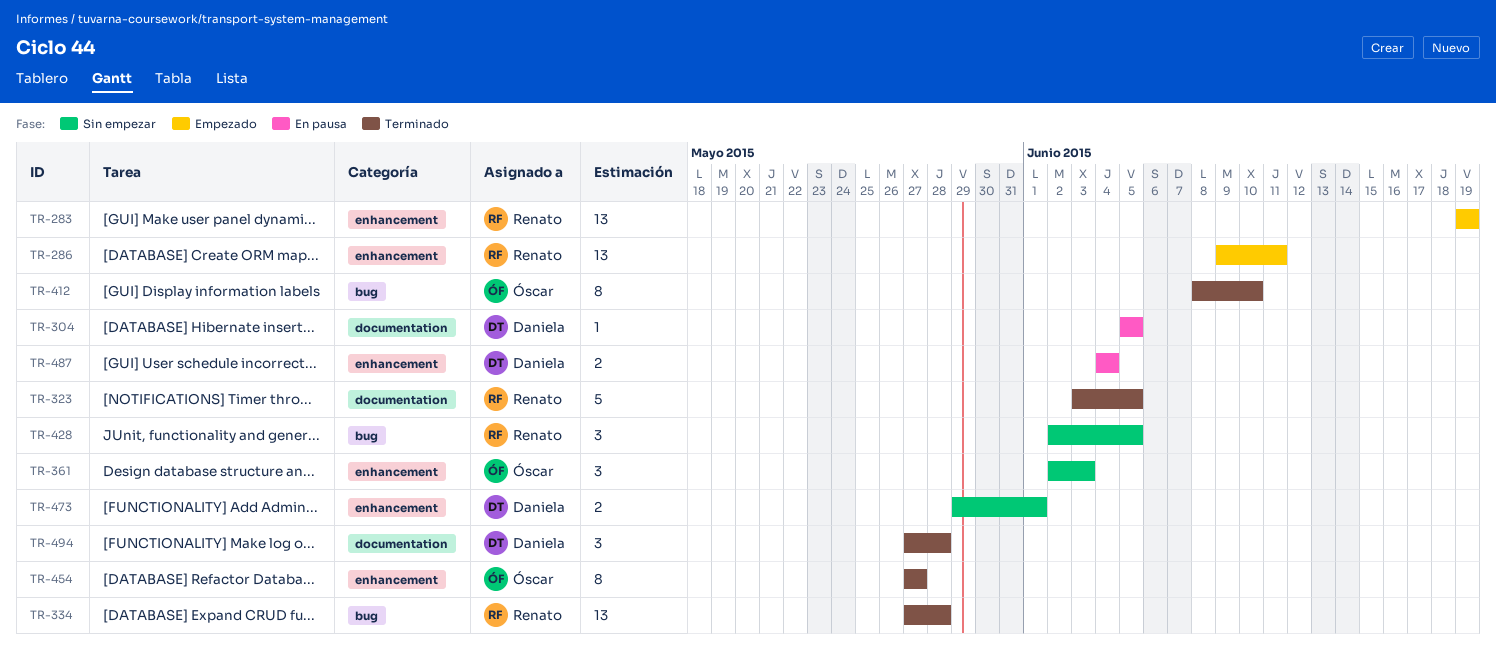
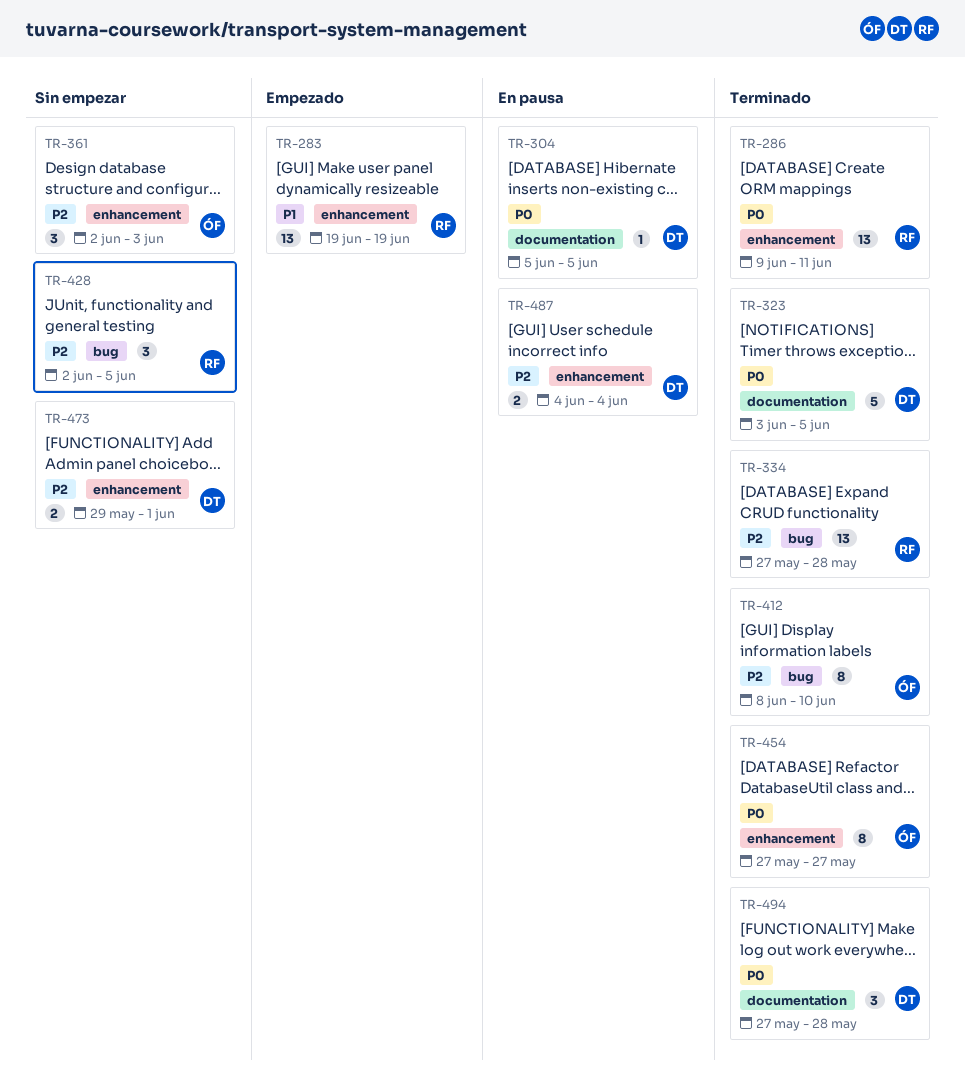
TR-286, status: Empezado -> Terminado
TR-323, owner: Renato -> Daniela

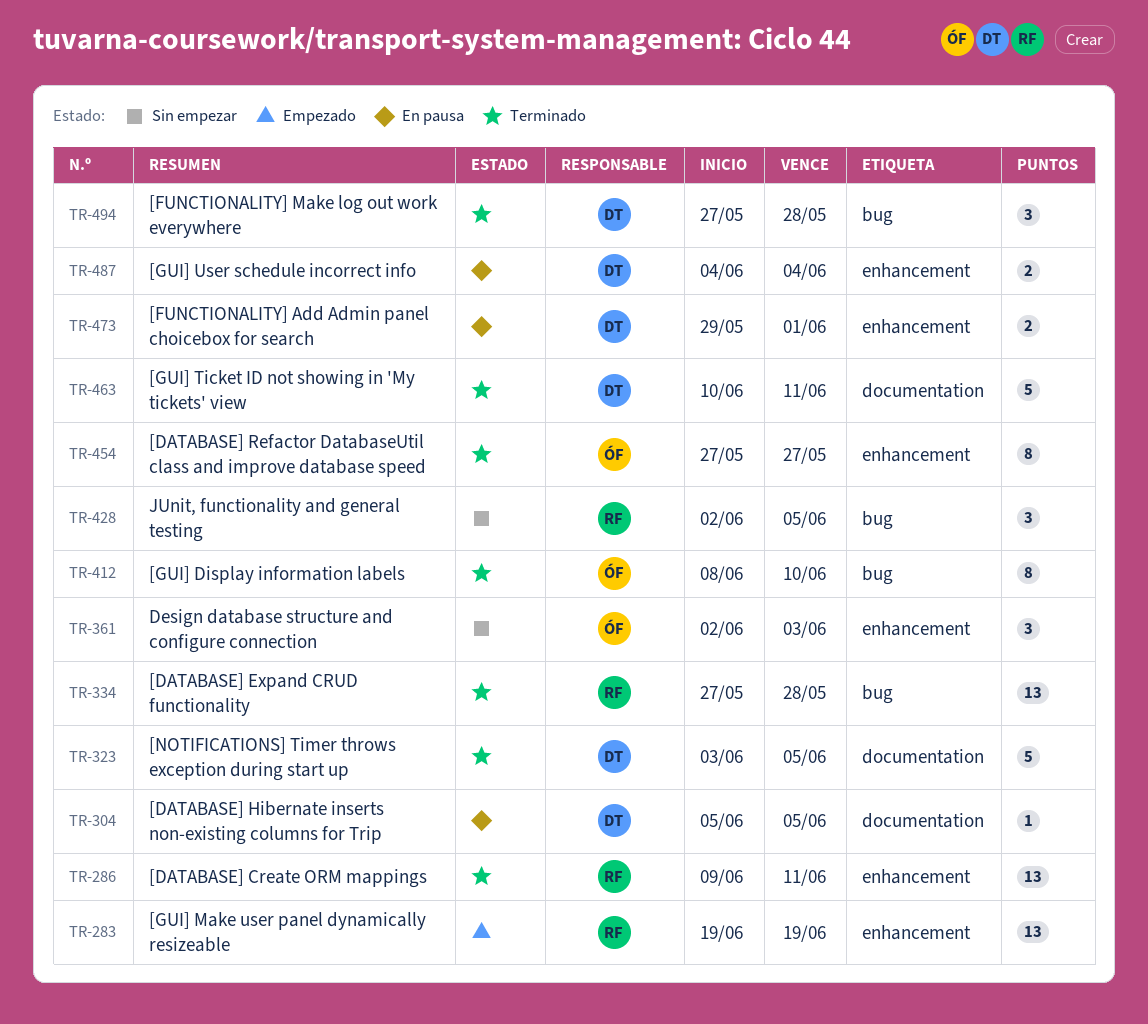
TR-463: none -> present
TR-473, status: Sin empezar -> En pausa
TR-494, label: documentation -> bug

